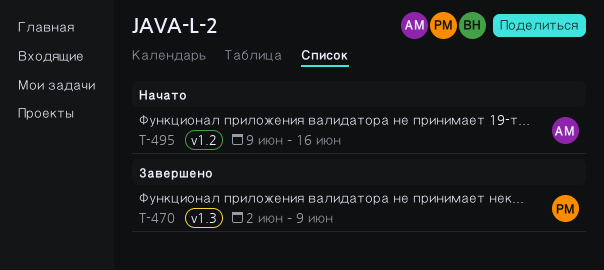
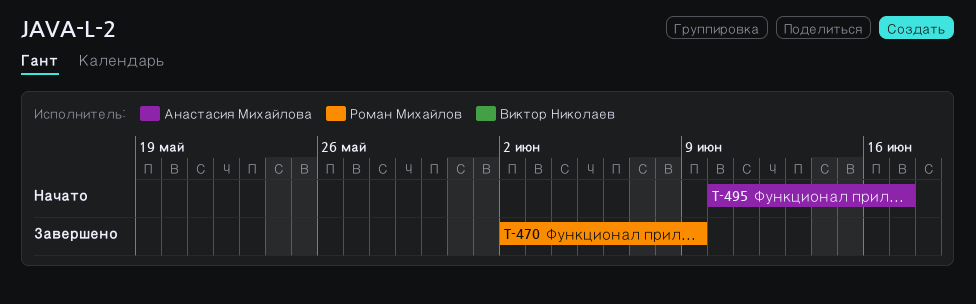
T-495, start: Jun 9 -> Jun 10
T-495, due: Jun 16 -> Jun 17

